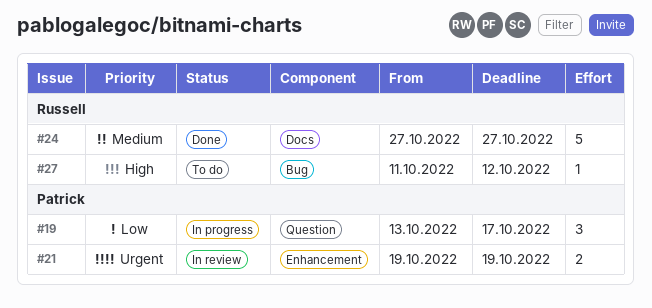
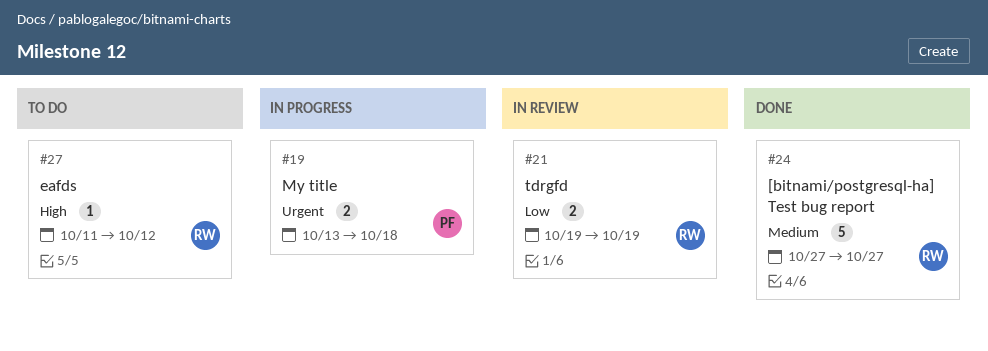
#19, priority: Low -> Urgent
#19, estimate: 3 -> 2
#19, due: Oct 17 -> Oct 18
#21, owner: Patrick -> Russell
#21, priority: Urgent -> Low

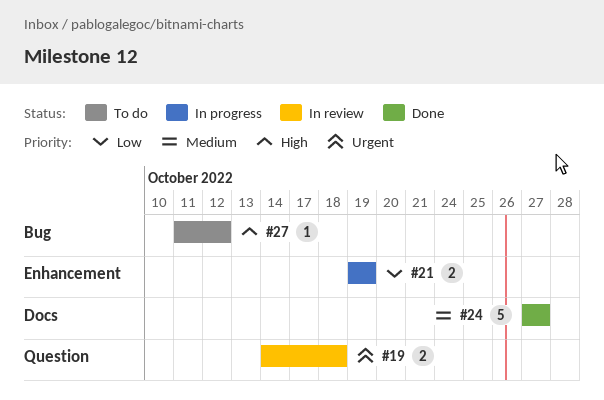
#19, status: In progress -> In review
#19, start: Oct 13 -> Oct 14
#21, status: In review -> In progress

